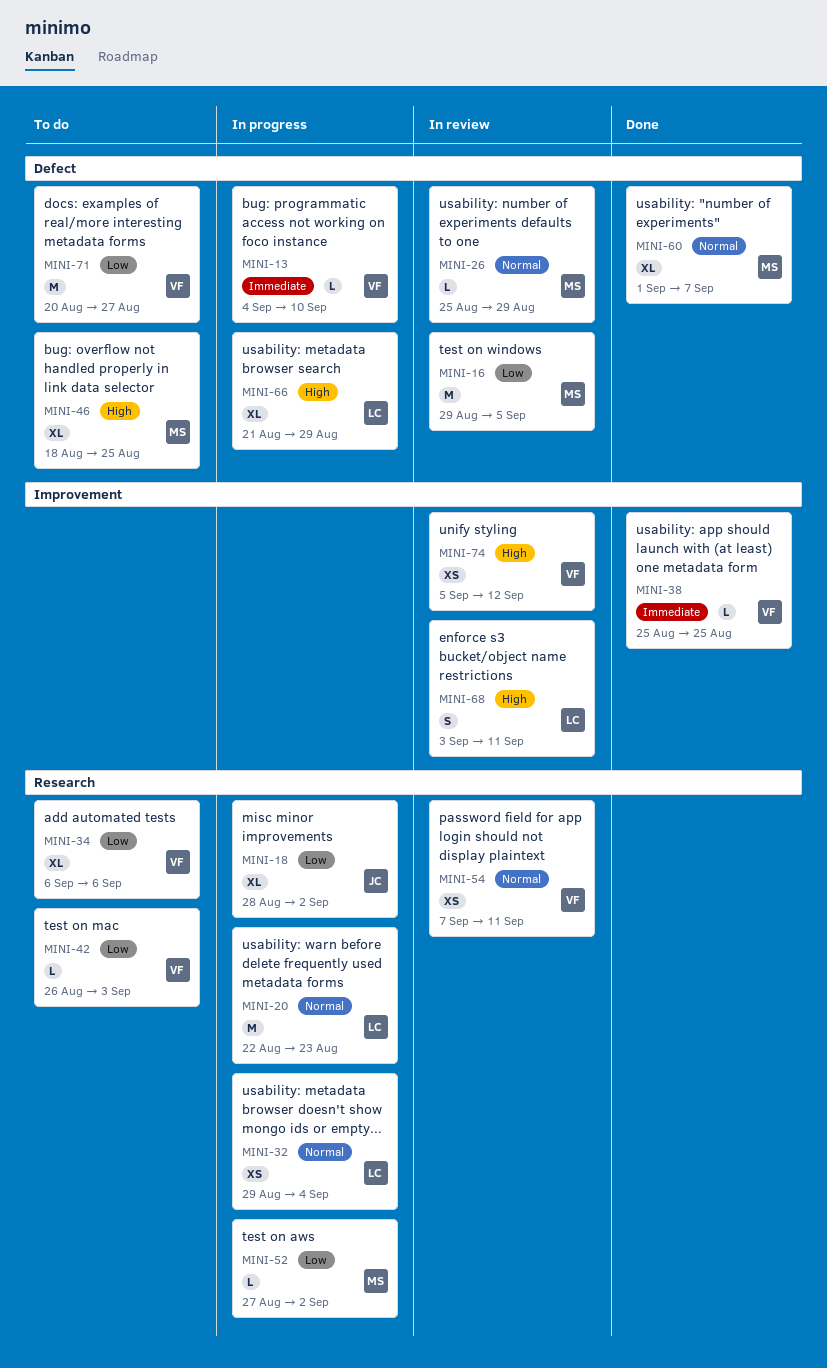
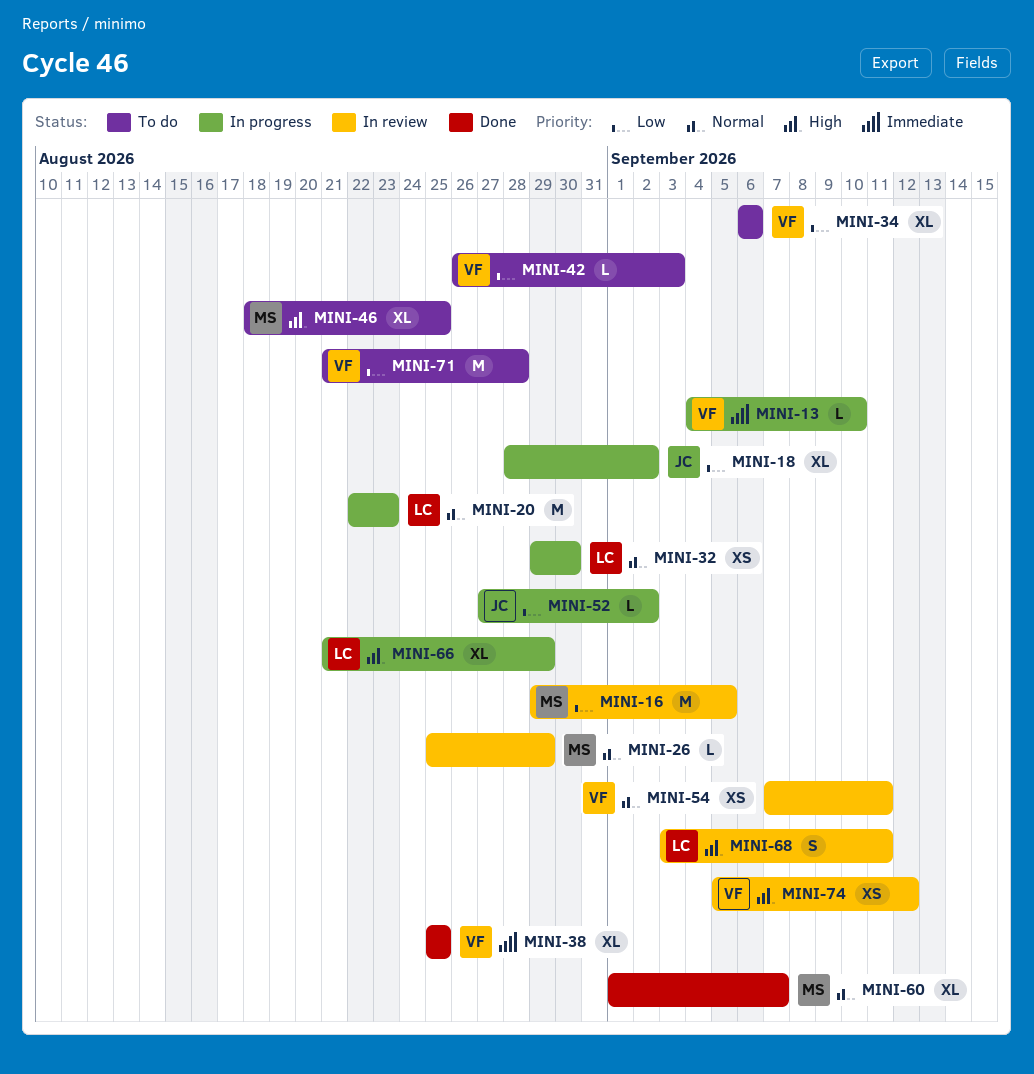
MINI-32, due: Sep 4 -> Aug 30
MINI-38, estimate: L -> XL
MINI-52, owner: MS -> JC
MINI-71, start: Aug 20 -> Aug 21
MINI-71, due: Aug 27 -> Aug 28

